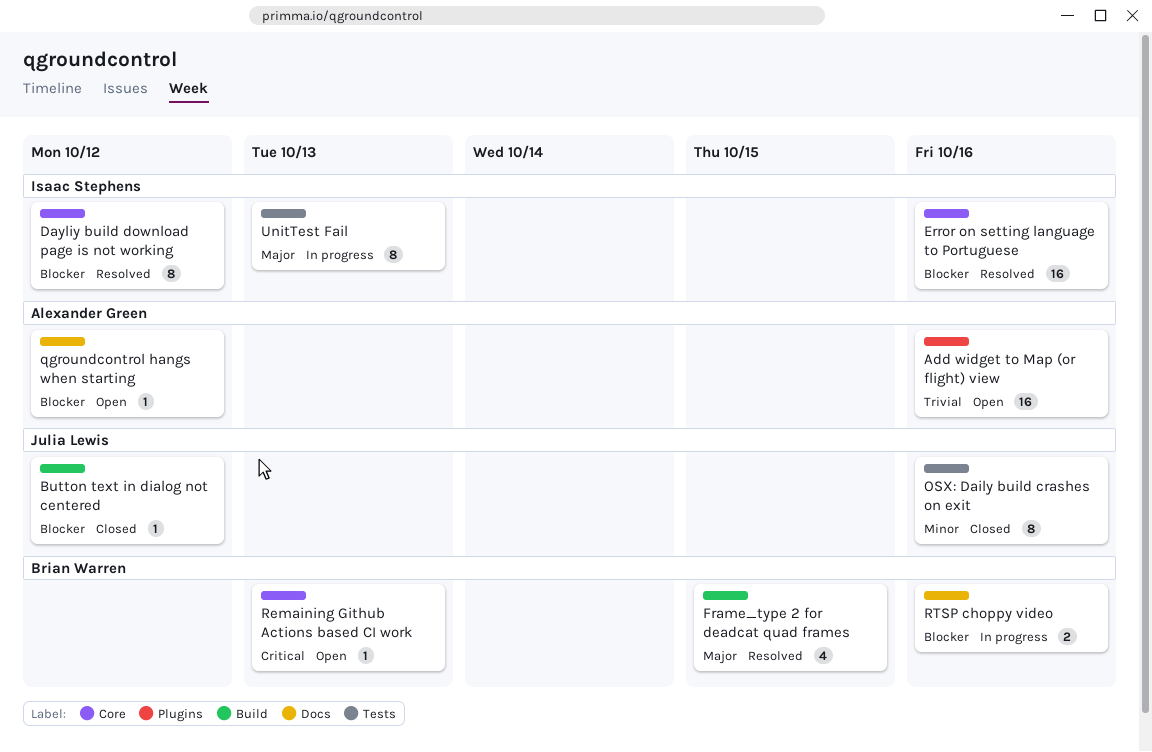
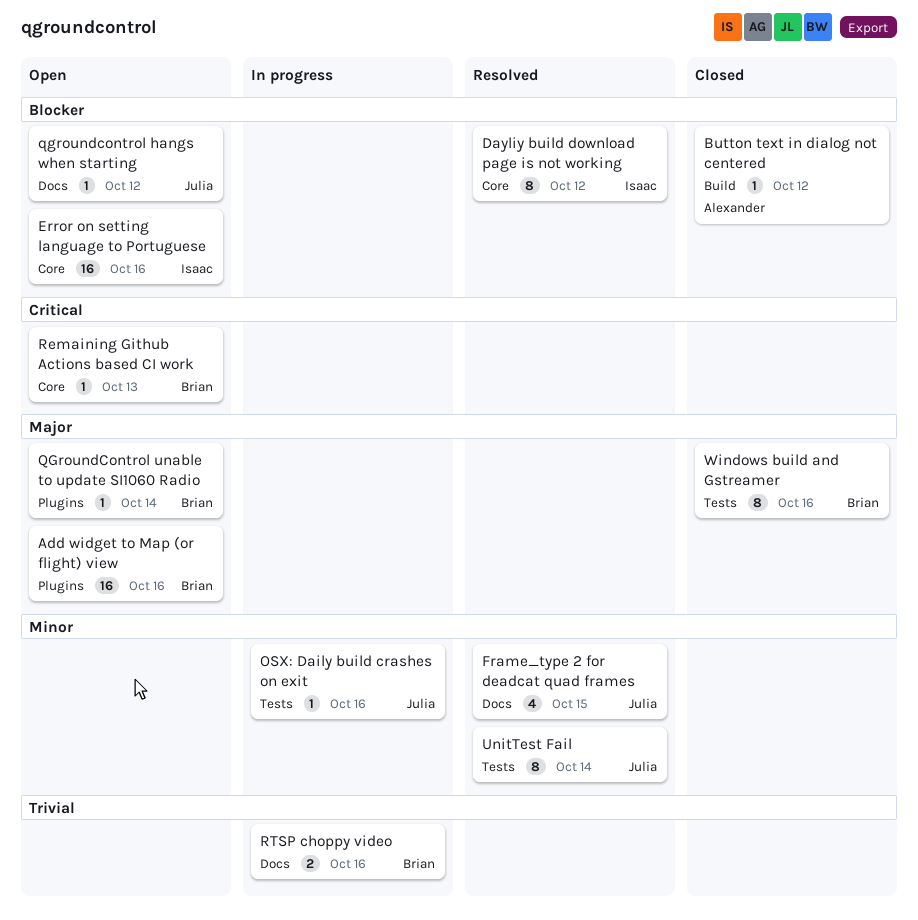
Add widget to Map (or flight) view, owner: Alexander Green -> Brian Warren
Add widget to Map (or flight) view, priority: Trivial -> Major
Button text in dialog not centered, owner: Julia Lewis -> Alexander Green
Error on setting language to Portuguese, status: Resolved -> Open
Frame_type 2 for deadcat quad frames, owner: Brian Warren -> Julia Lewis
Frame_type 2 for deadcat quad frames, priority: Major -> Minor
Frame_type 2 for deadcat quad frames, label: Build -> Docs
OSX: Daily build crashes on exit, status: Closed -> In progress
OSX: Daily build crashes on exit, estimate: 8 -> 1
qgroundcontrol hangs when starting, owner: Alexander Green -> Julia Lewis
QGroundControl unable to update SI1060 Radio: none -> present
RTSP choppy video, priority: Blocker -> Trivial
UnitTest Fail, status: In progress -> Resolved
UnitTest Fail, owner: Isaac Stephens -> Julia Lewis
UnitTest Fail, priority: Major -> Minor
UnitTest Fail, due: Oct 13 -> Oct 14
Windows build and Gstreamer: none -> present

